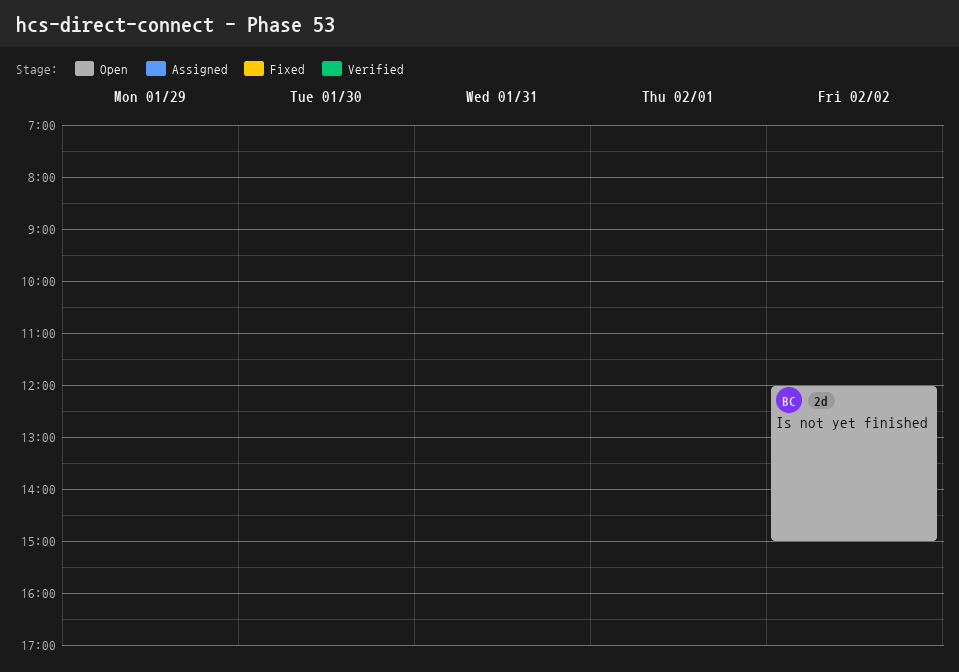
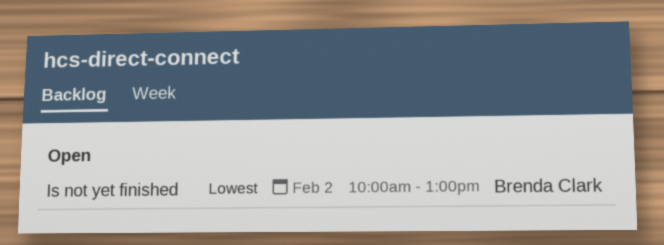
Is not yet finished, begins: 12:00 -> 10:00
Is not yet finished, ends: 15:00 -> 13:00

